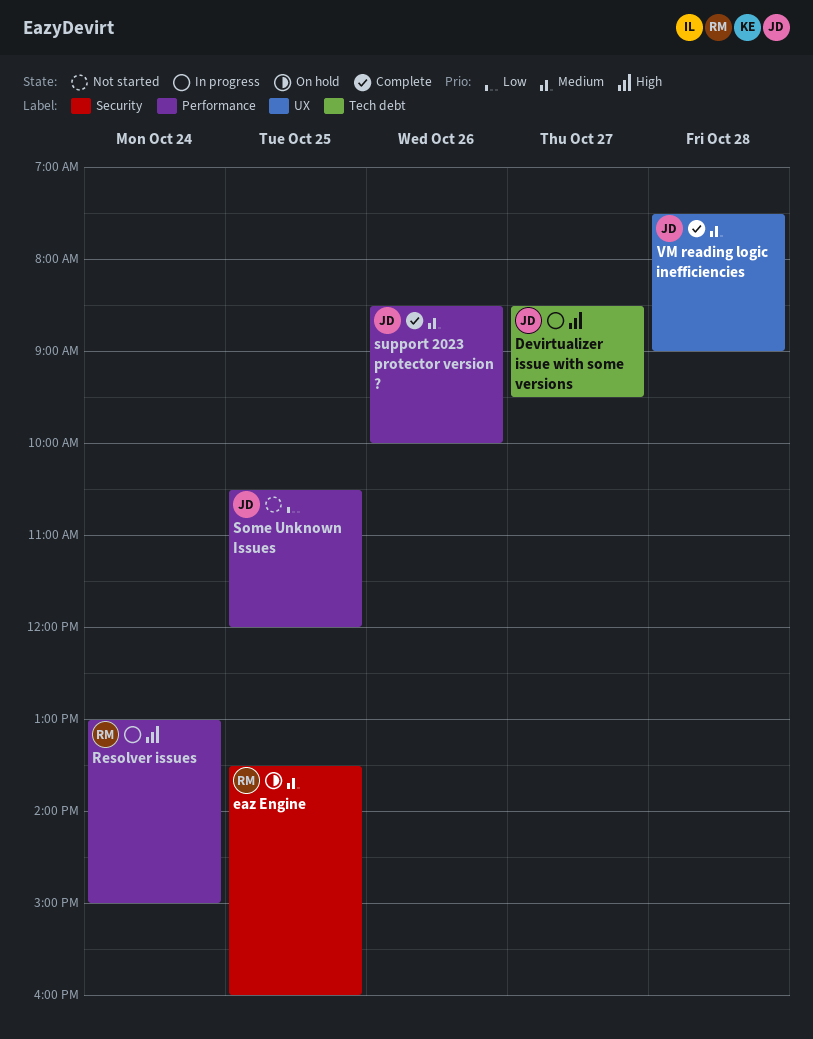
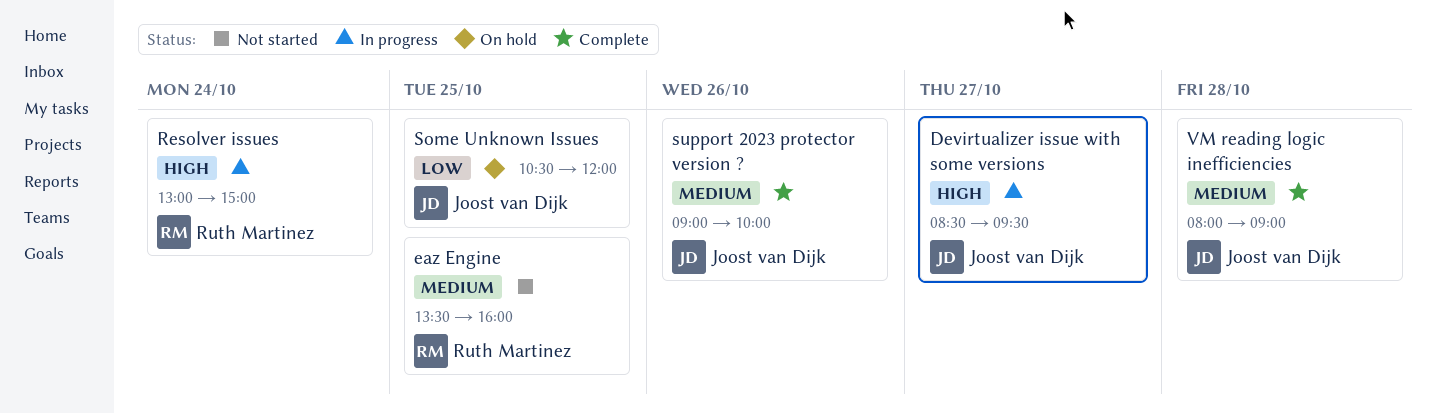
eaz Engine, status: On hold -> Not started
Some Unknown Issues, status: Not started -> On hold
support 2023 protector version ?, begins: 08:30 -> 09:00
VM reading logic inefficiencies, begins: 07:30 -> 08:00

